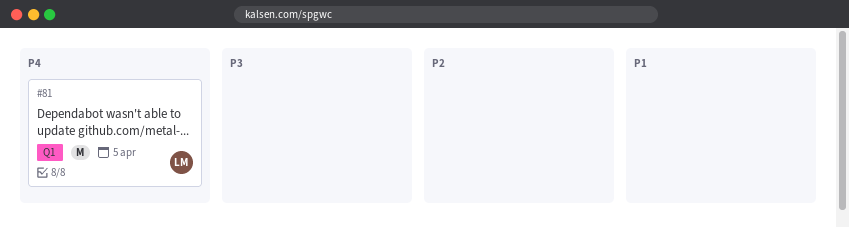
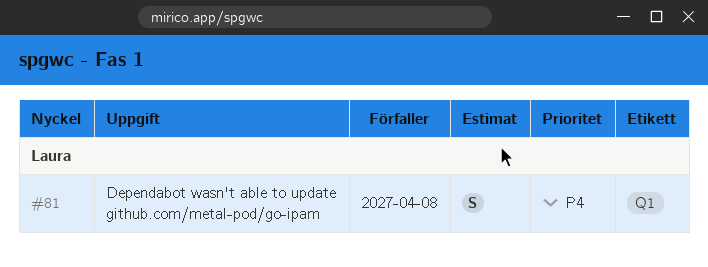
#81, estimate: M -> S
#81, due: Apr 5 -> Apr 8

